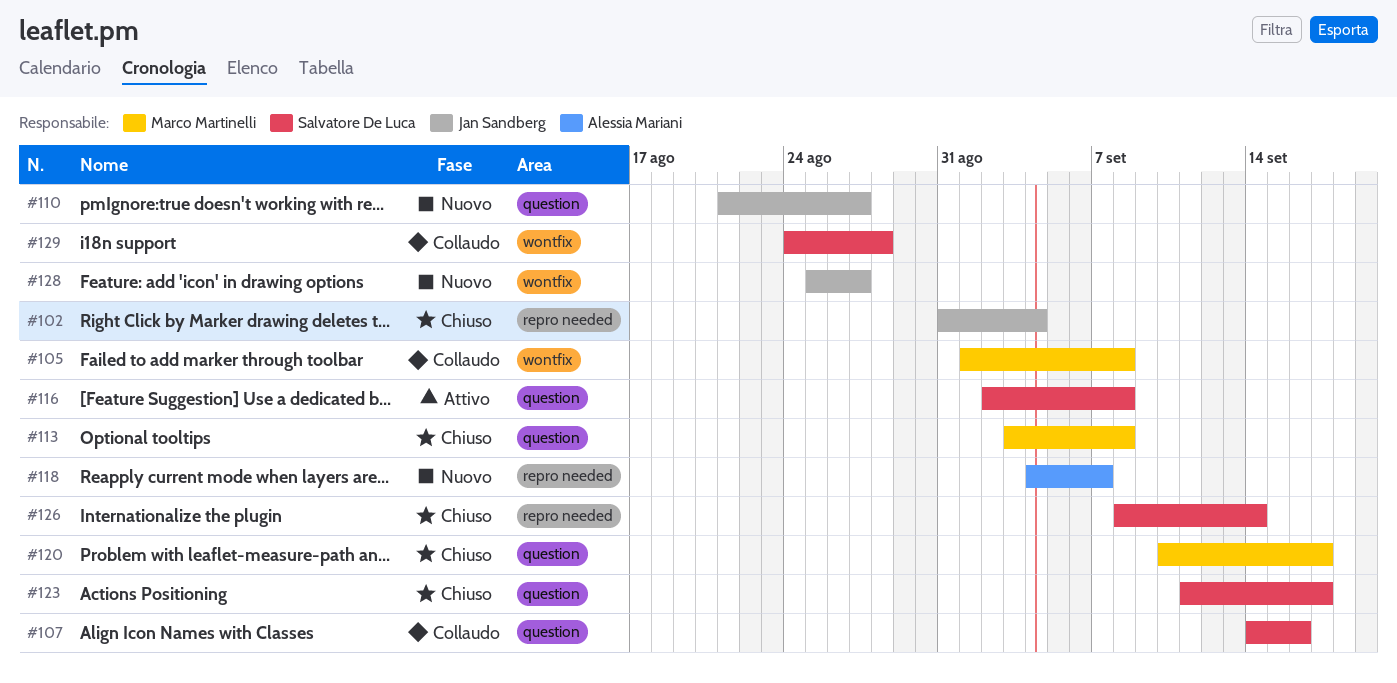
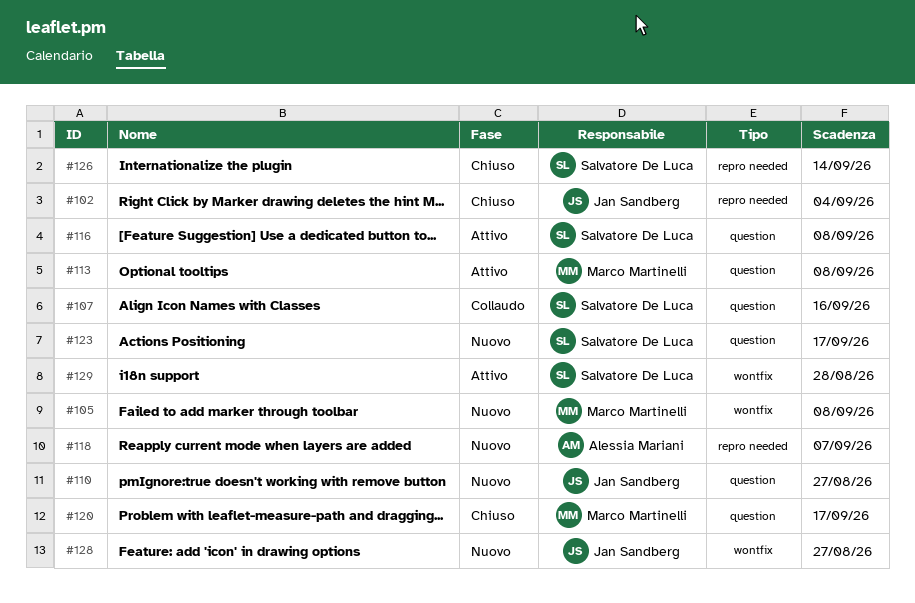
#105, status: Collaudo -> Nuovo
#113, status: Chiuso -> Attivo
#123, status: Chiuso -> Nuovo
#129, status: Collaudo -> Attivo

